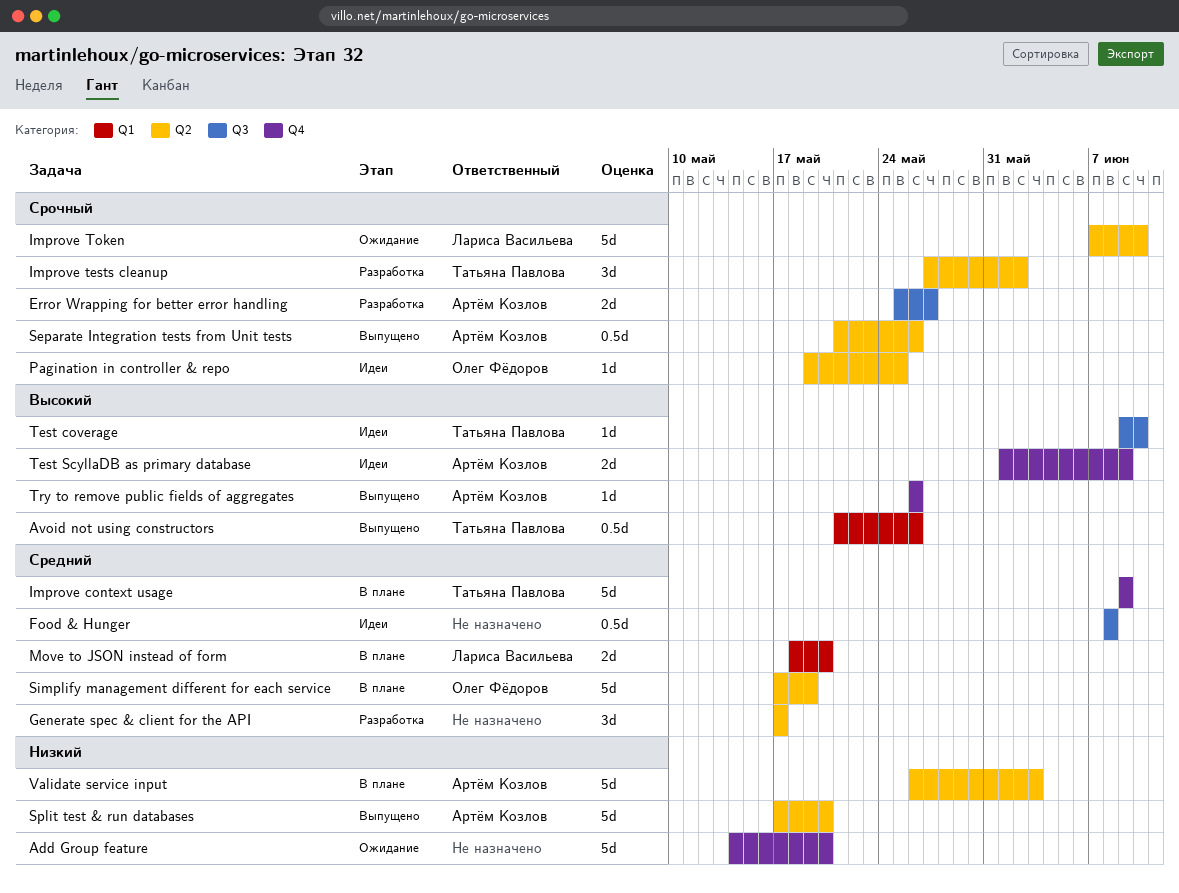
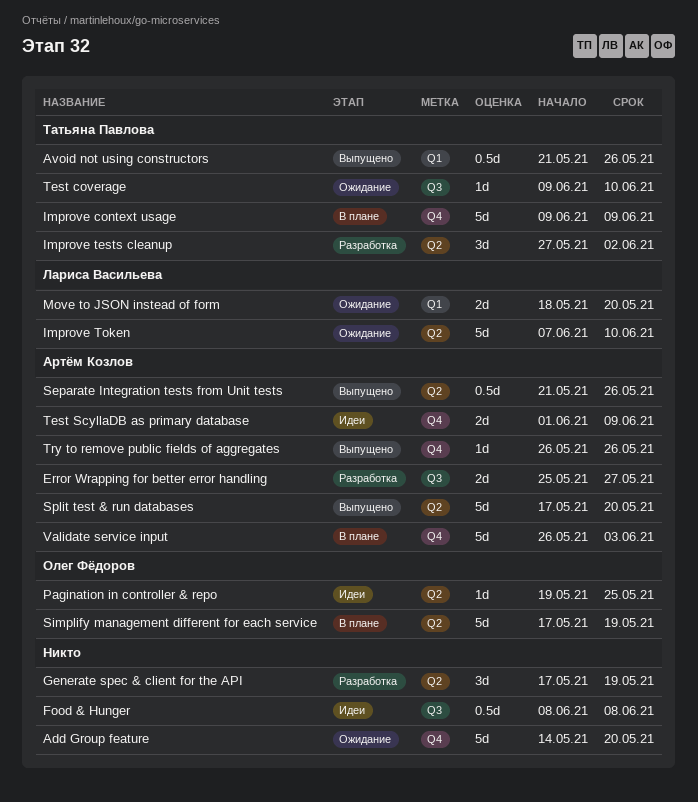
Generate spec & client for the API, due: May 17 -> May 19
Move to JSON instead of form, status: В плане -> Ожидание
Test coverage, status: Идеи -> Ожидание
Validate service input, label: Q2 -> Q4

